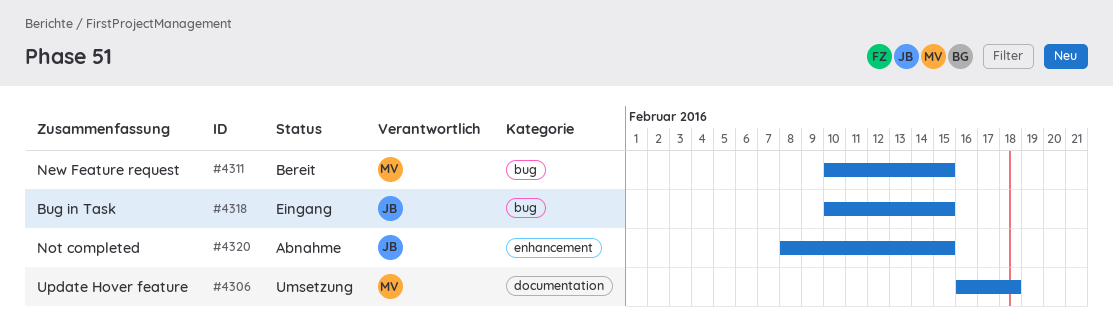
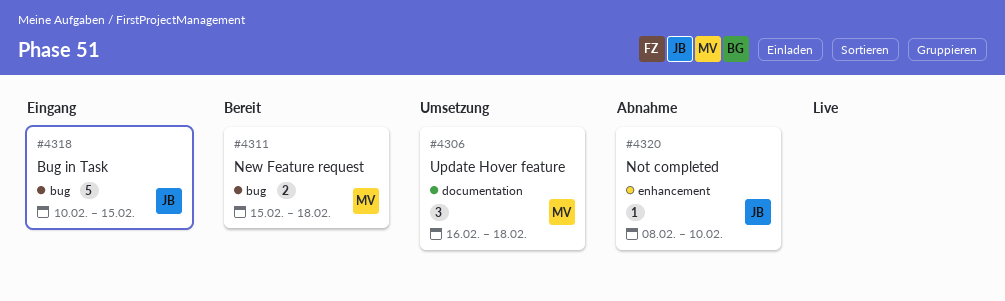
#4311, start: Feb 10 -> Feb 15
#4311, due: Feb 15 -> Feb 18
#4320, due: Feb 15 -> Feb 10

